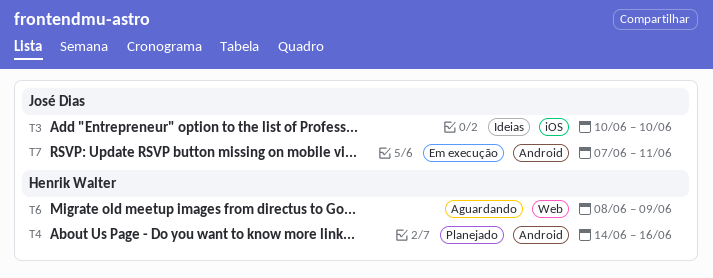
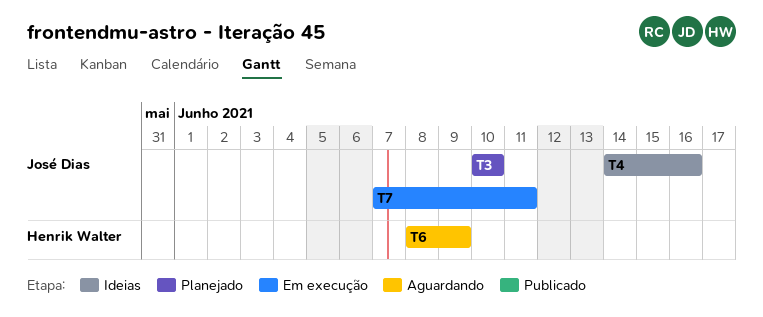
T3, status: Ideias -> Planejado
T4, status: Planejado -> Ideias
T4, owner: Henrik Walter -> José Dias

